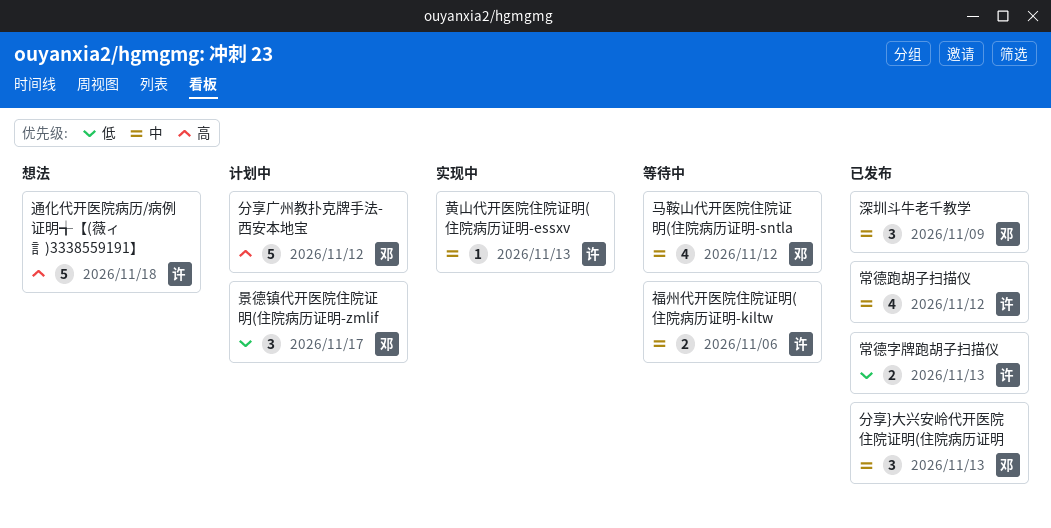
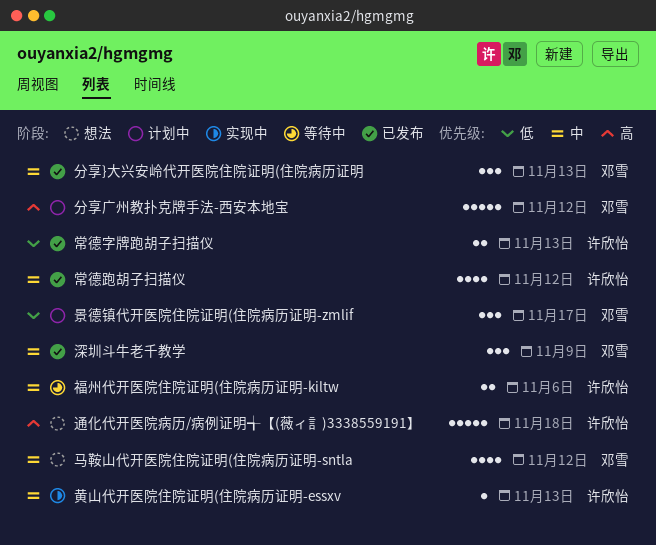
马鞍山代开医院住院证明(住院病历证明-sntla, status: 等待中 -> 想法

